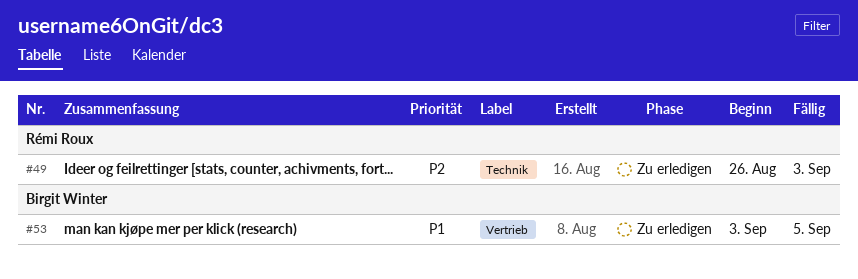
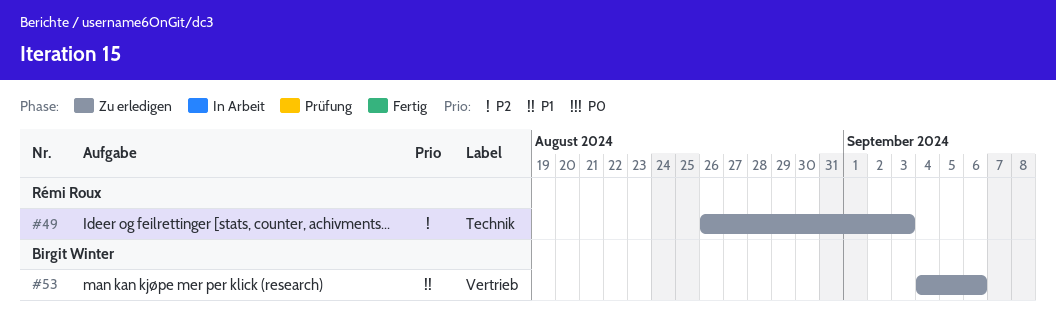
#53, start: Sep 3 -> Sep 4
#53, due: Sep 5 -> Sep 6

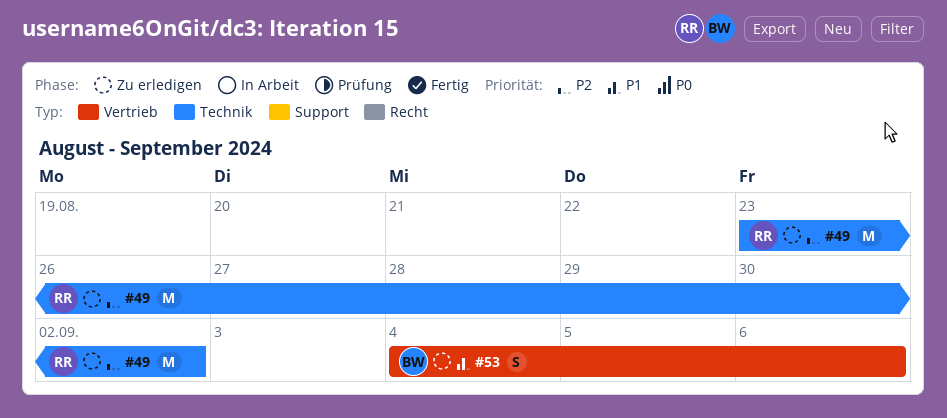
#49, start: Aug 26 -> Aug 23
#49, due: Sep 3 -> Sep 2

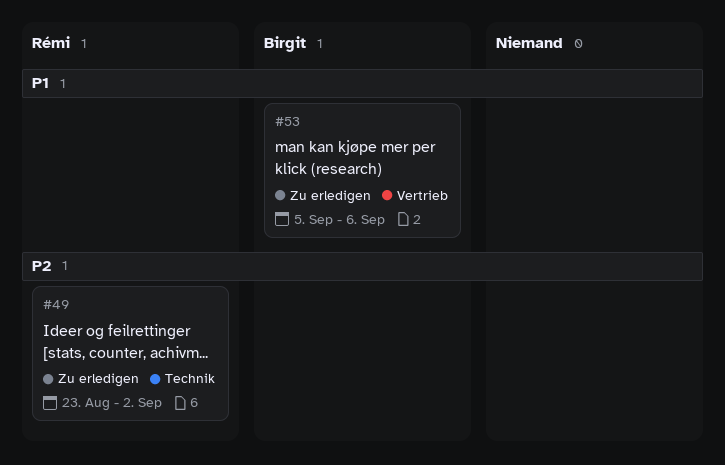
#53, start: Sep 4 -> Sep 5

